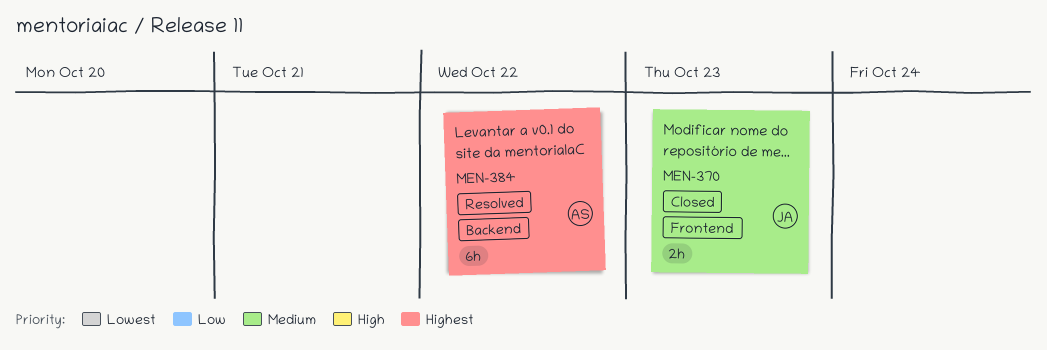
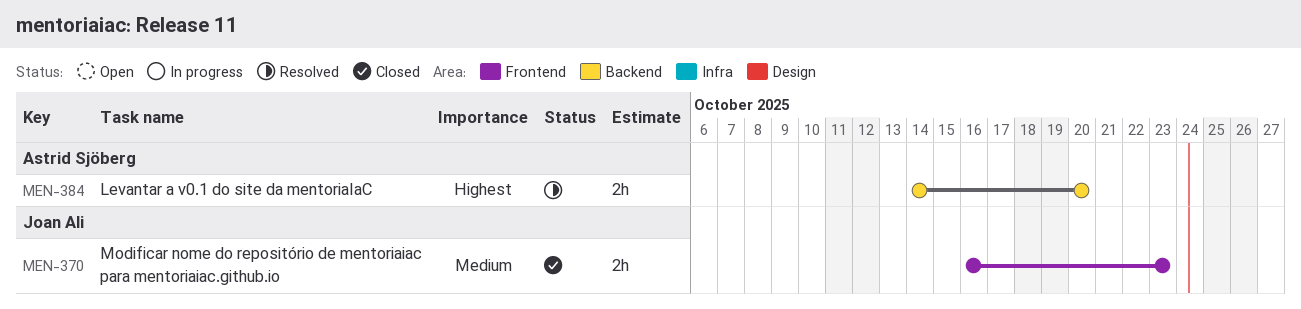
MEN-384, estimate: 6h -> 2h
MEN-384, due: Oct 22 -> Oct 20

